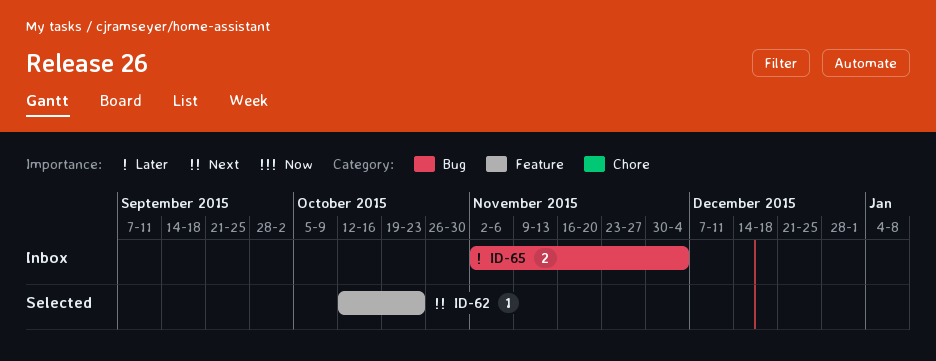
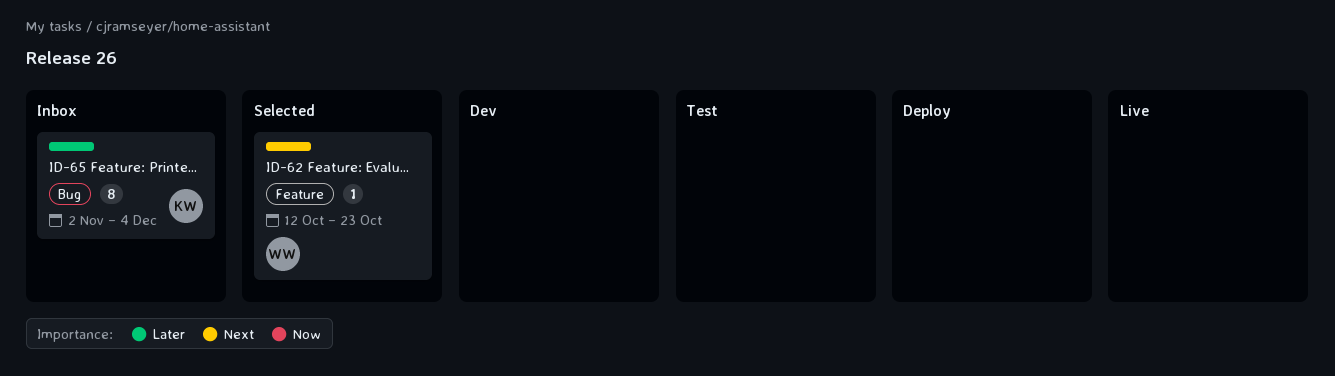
ID-65, estimate: 2 -> 8

